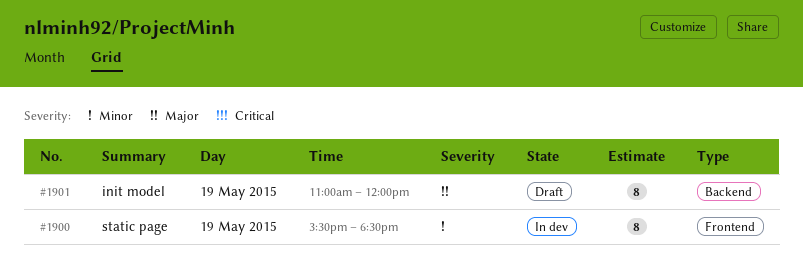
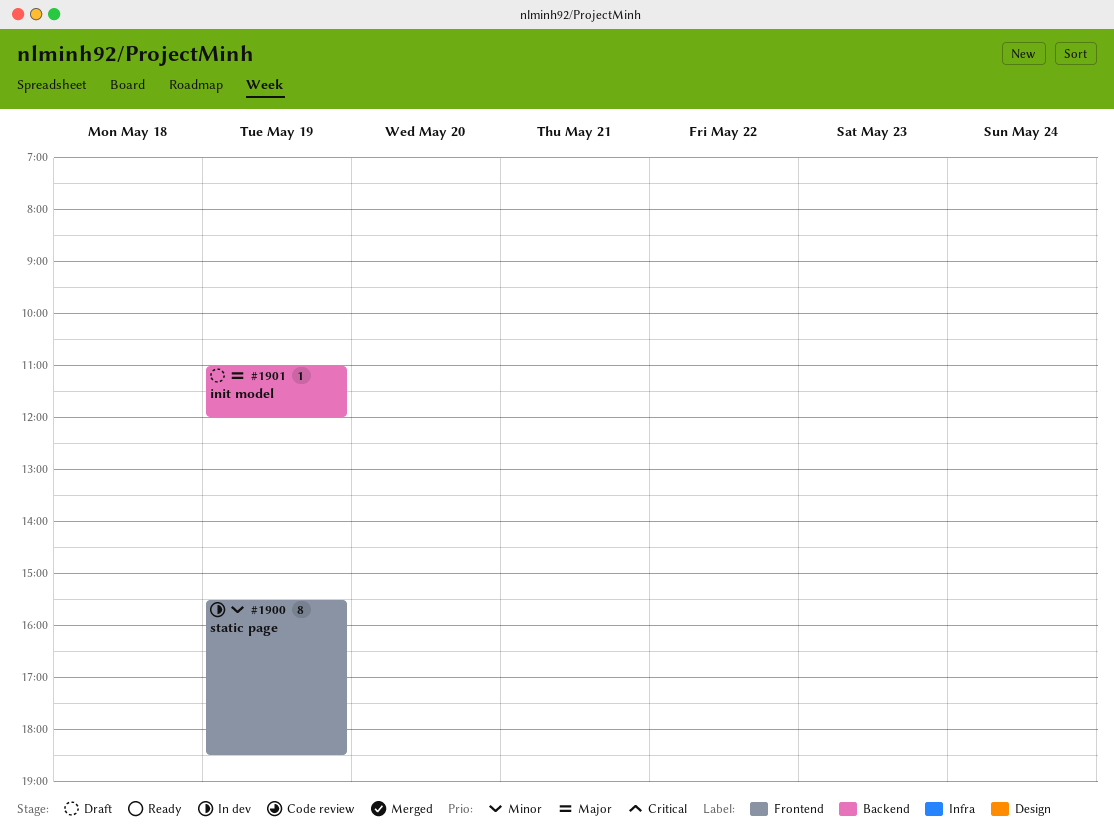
#1901, estimate: 8 -> 1

